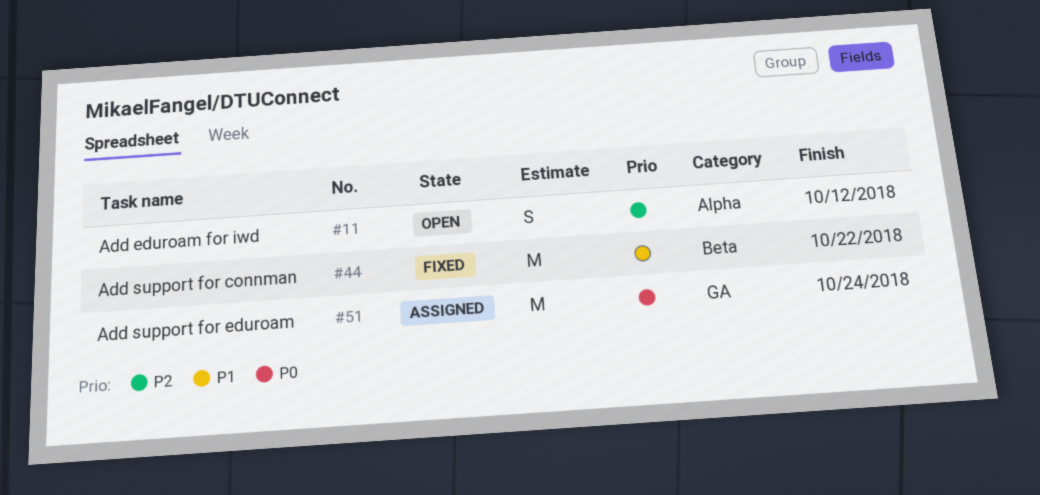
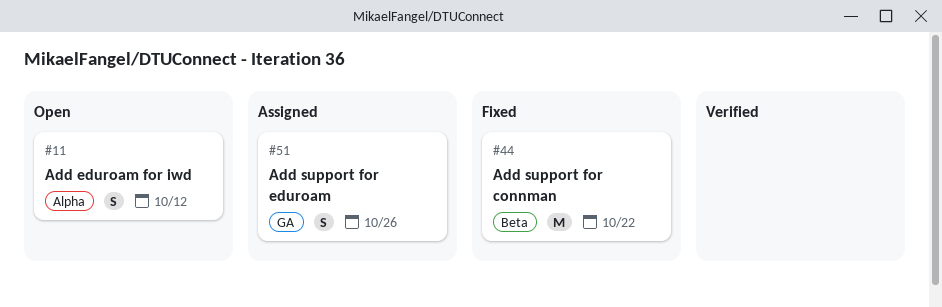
#51, estimate: M -> S
#51, due: Oct 24 -> Oct 26

